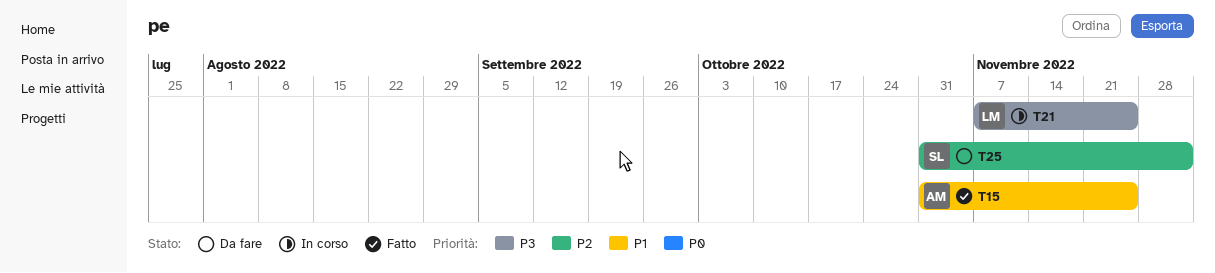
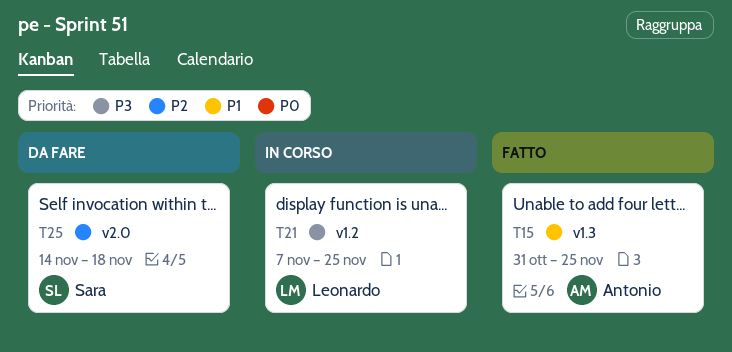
T25, start: Oct 31 -> Nov 14
T25, due: Dec 2 -> Nov 18

